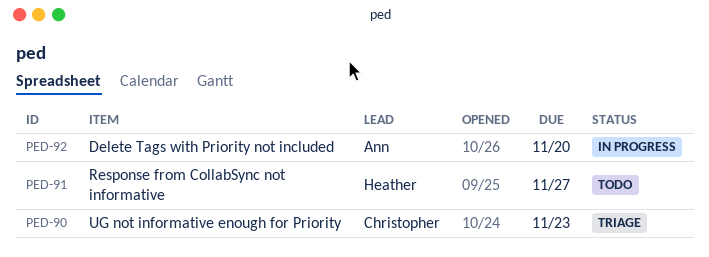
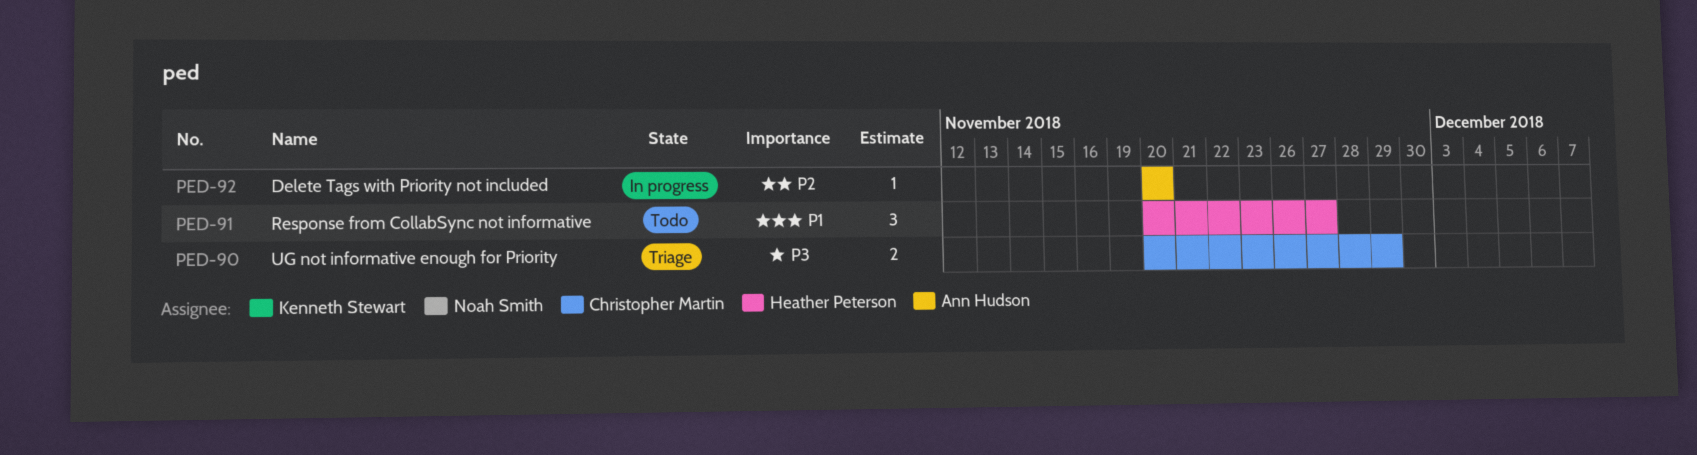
PED-90, due: Nov 23 -> Nov 29

